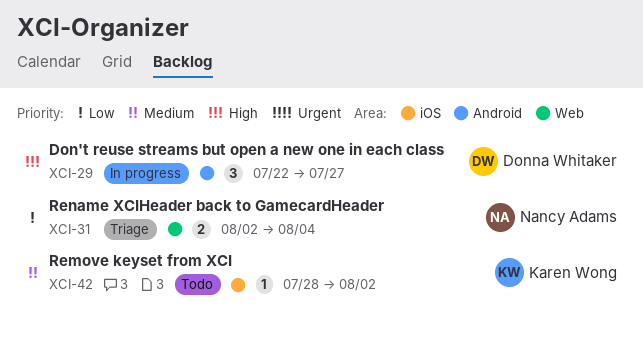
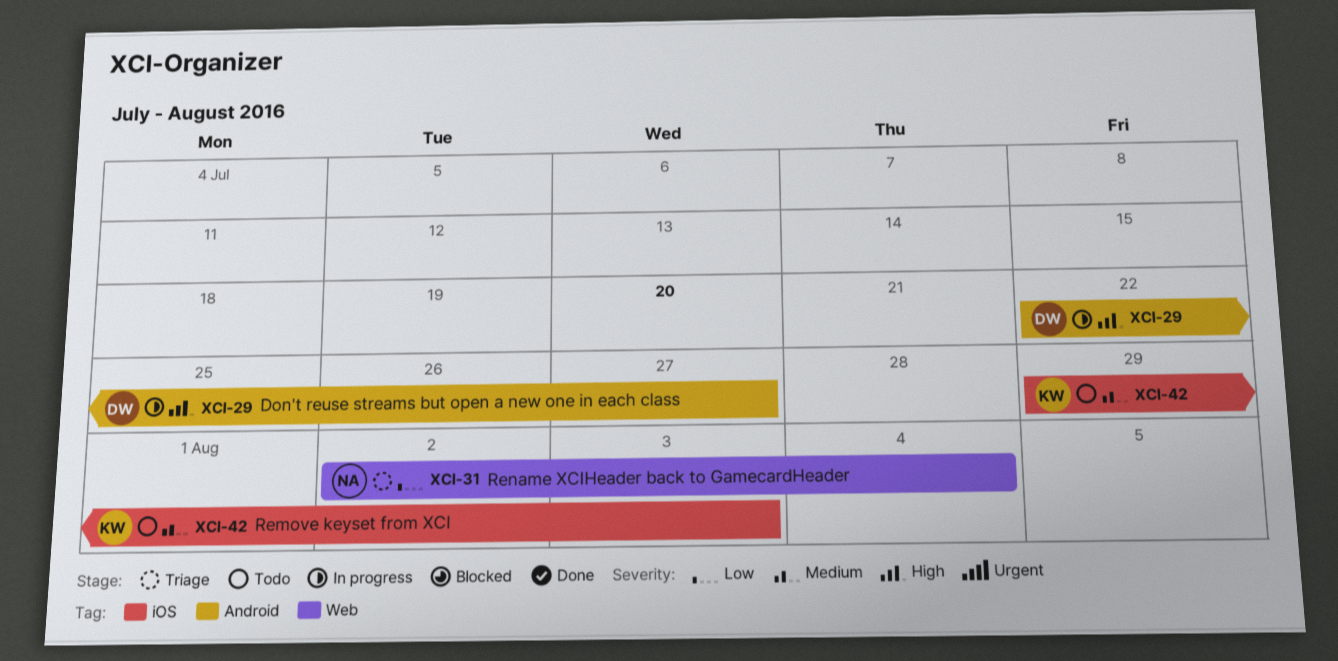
XCI-42, start: Jul 28 -> Jul 29
XCI-42, due: Aug 2 -> Aug 3

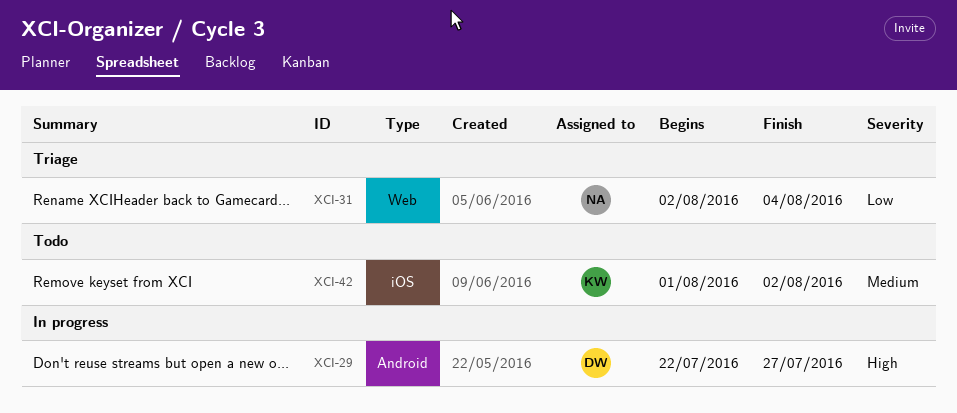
XCI-42, start: Jul 29 -> Aug 1
XCI-42, due: Aug 3 -> Aug 2

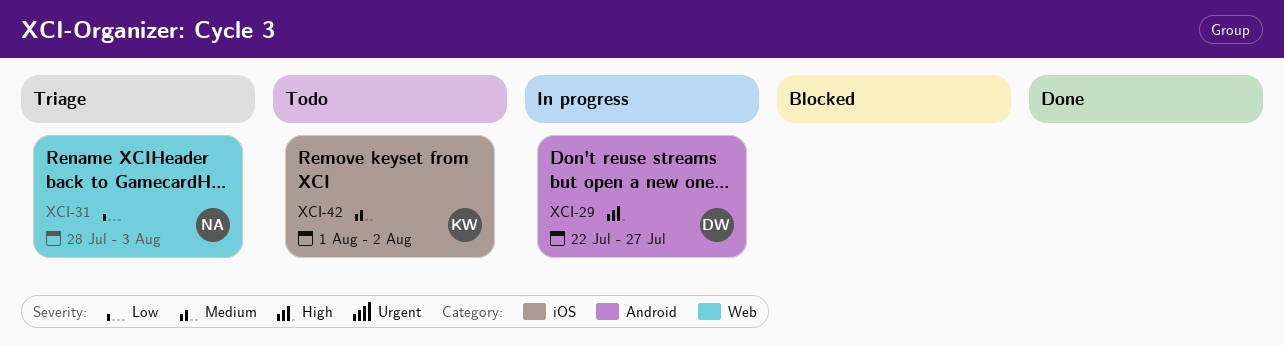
XCI-31, start: Aug 2 -> Jul 28
XCI-31, due: Aug 4 -> Aug 3

